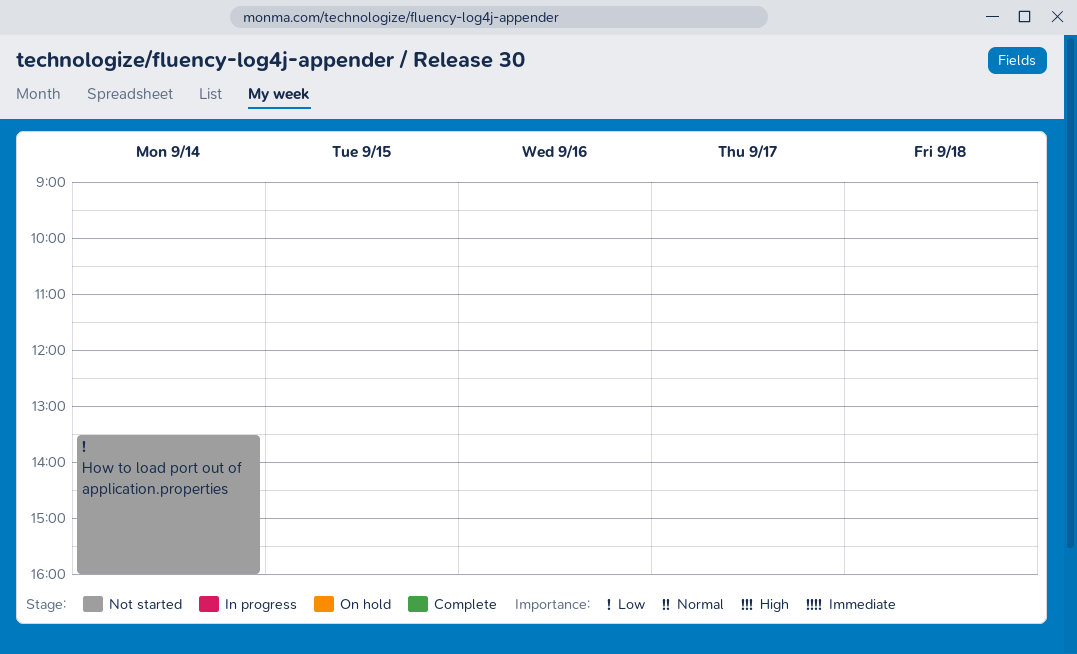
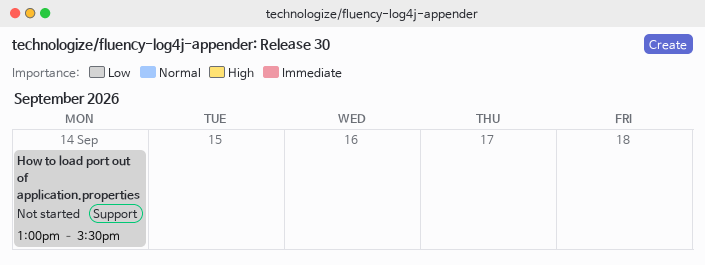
How to load port out of application.properties, begins: 13:30 -> 13:00
How to load port out of application.properties, ends: 16:00 -> 15:30

